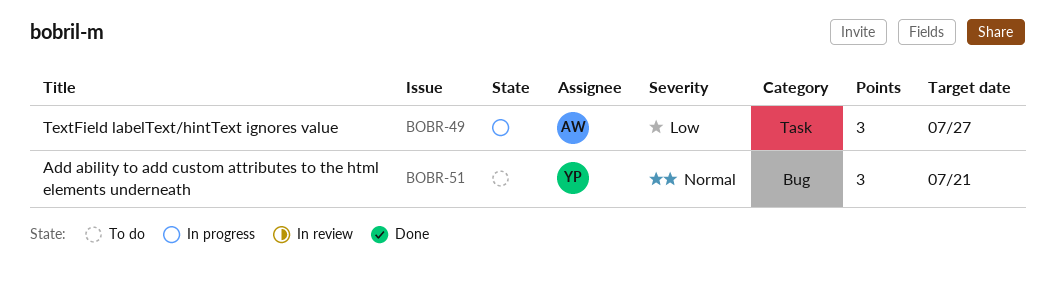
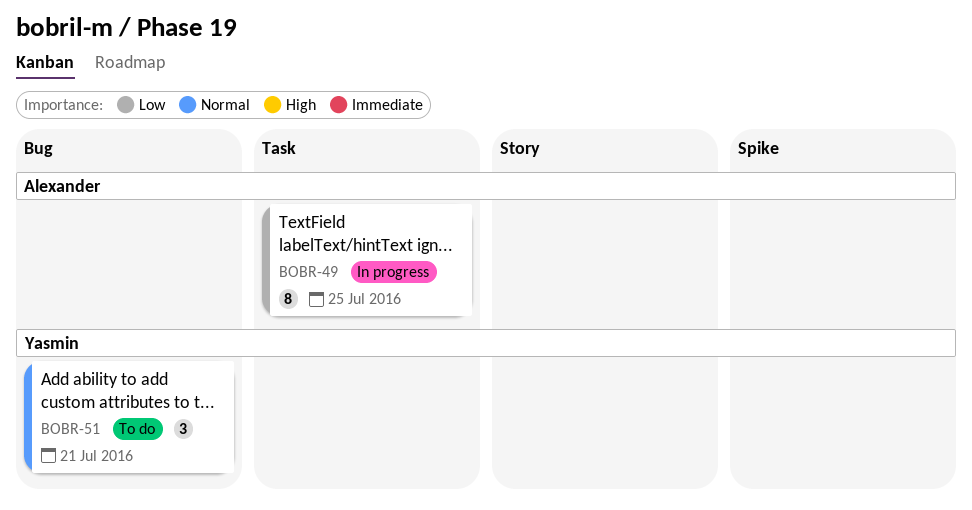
BOBR-49, estimate: 3 -> 8
BOBR-49, due: Jul 27 -> Jul 25

